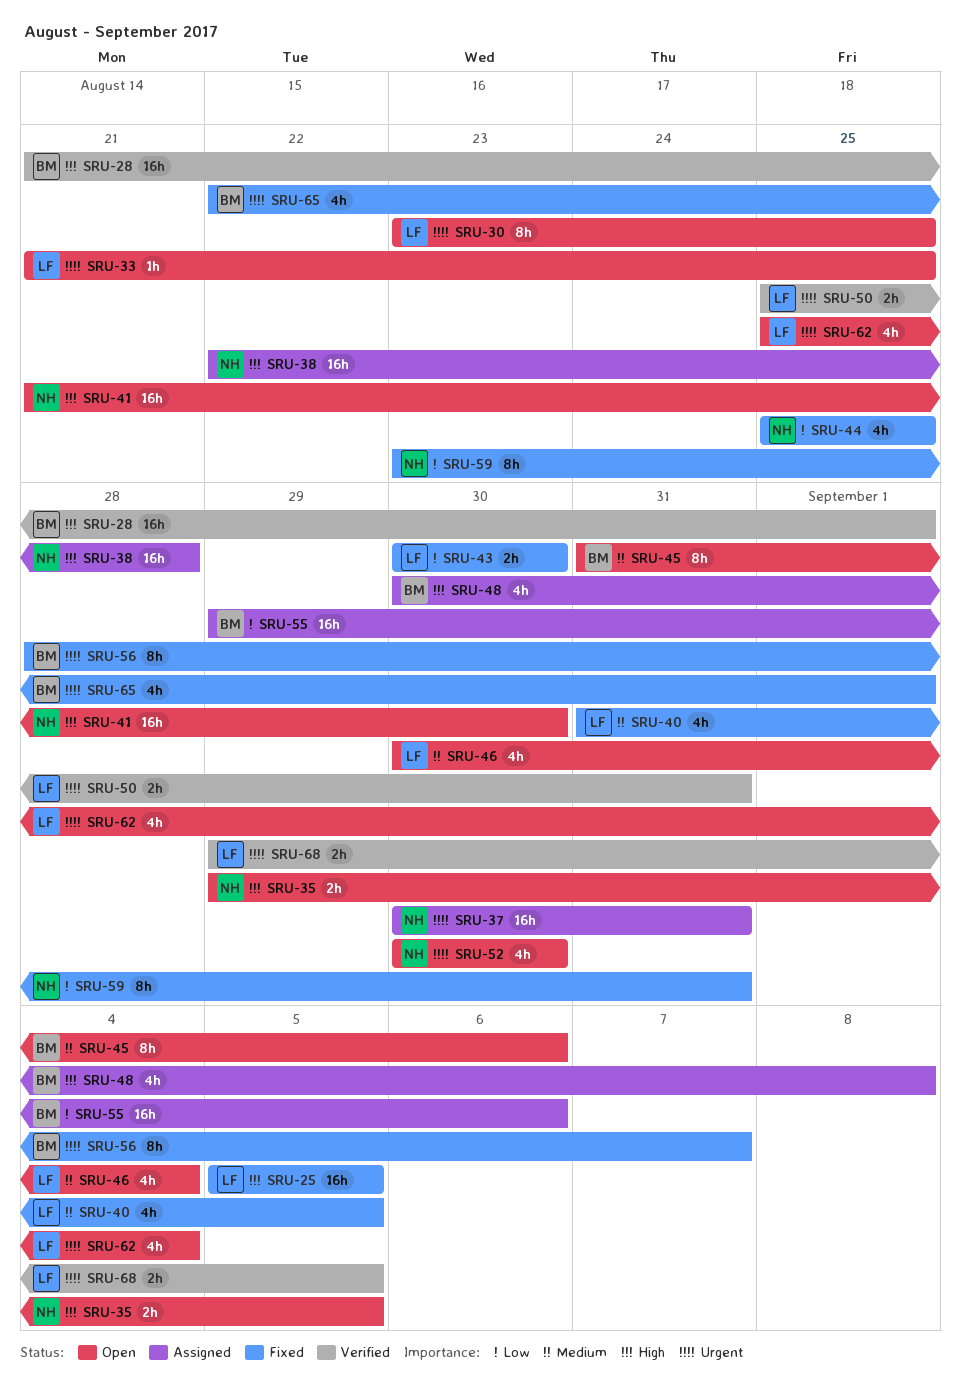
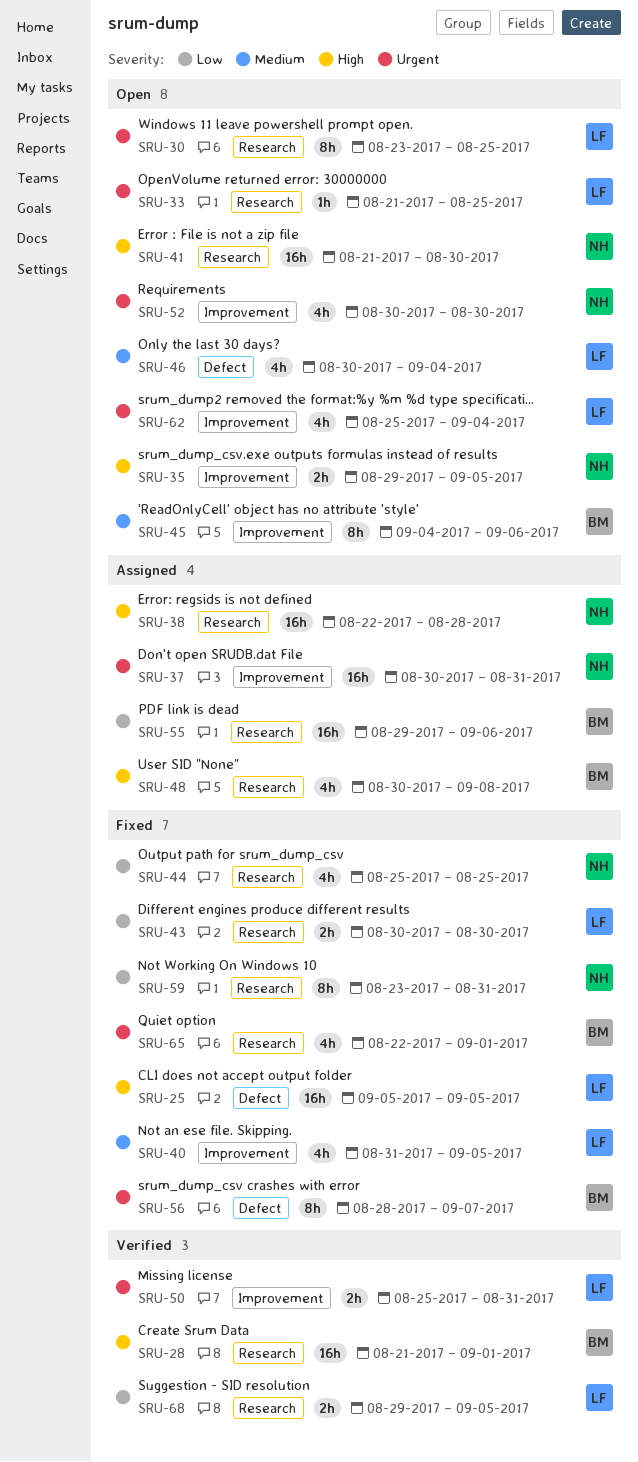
SRU-45, start: Aug 31 -> Sep 4
SRU-68, priority: Urgent -> Low

